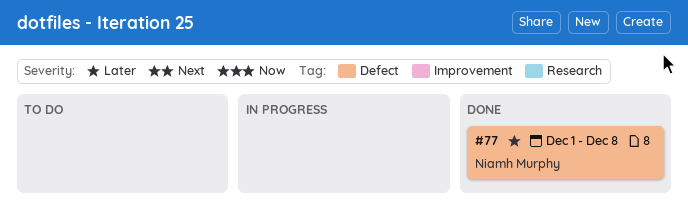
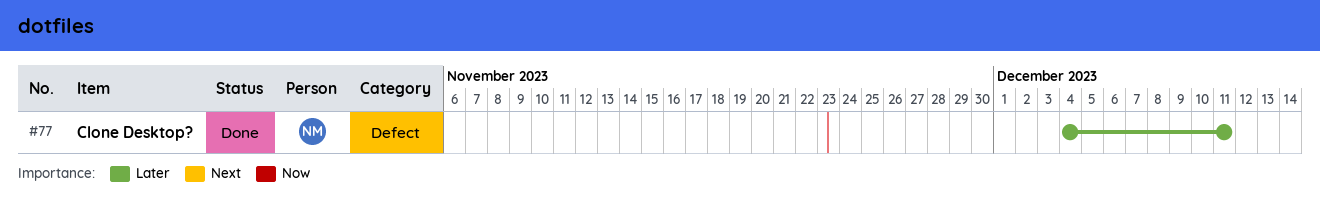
#77, start: Dec 1 -> Dec 4
#77, due: Dec 8 -> Dec 11

